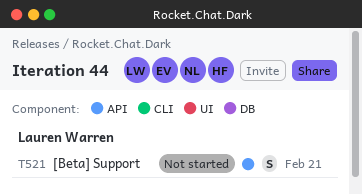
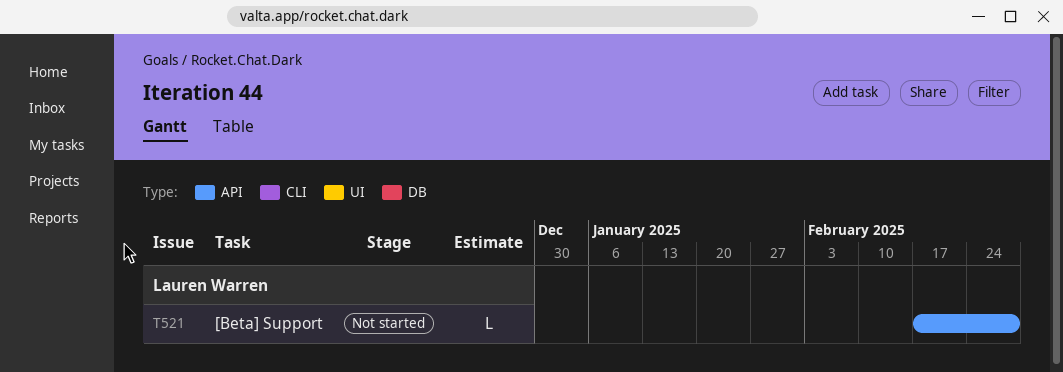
T521, estimate: S -> L
T521, due: Feb 21 -> Feb 28

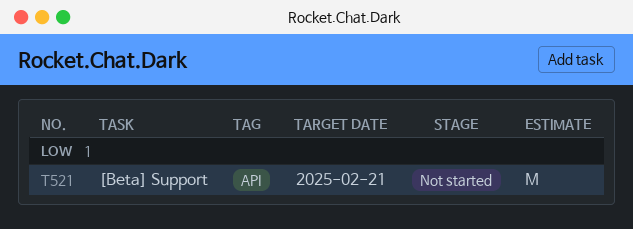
T521, estimate: L -> M
T521, due: Feb 28 -> Feb 21

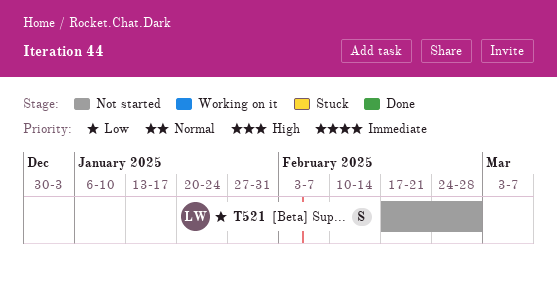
T521, estimate: M -> S
T521, due: Feb 21 -> Feb 28

